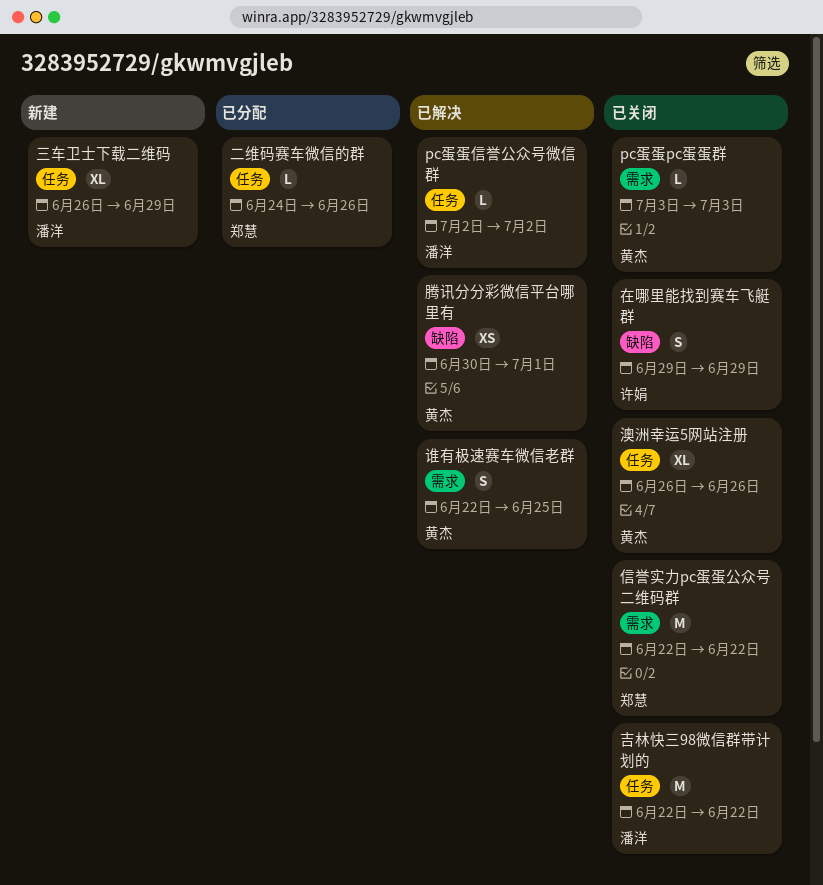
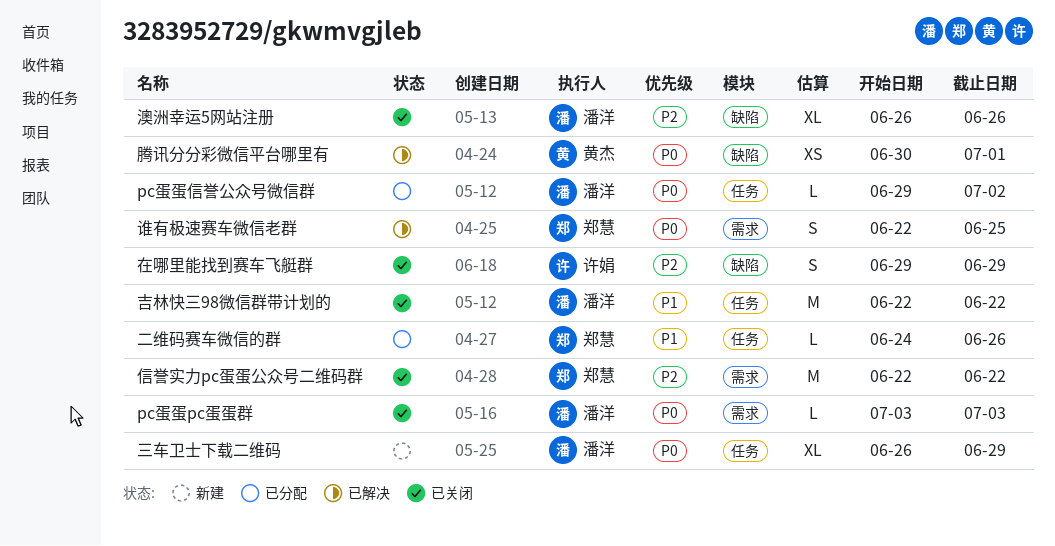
pc蛋蛋pc蛋蛋群, owner: 黄杰 -> 潘洋
pc蛋蛋信誉公众号微信群, status: 已解决 -> 已分配
pc蛋蛋信誉公众号微信群, start: Jul 2 -> Jun 29
澳洲幸运5网站注册, owner: 黄杰 -> 潘洋
澳洲幸运5网站注册, label: 任务 -> 缺陷
谁有极速赛车微信老群, owner: 黄杰 -> 郑慧

